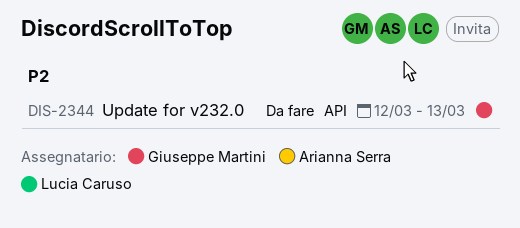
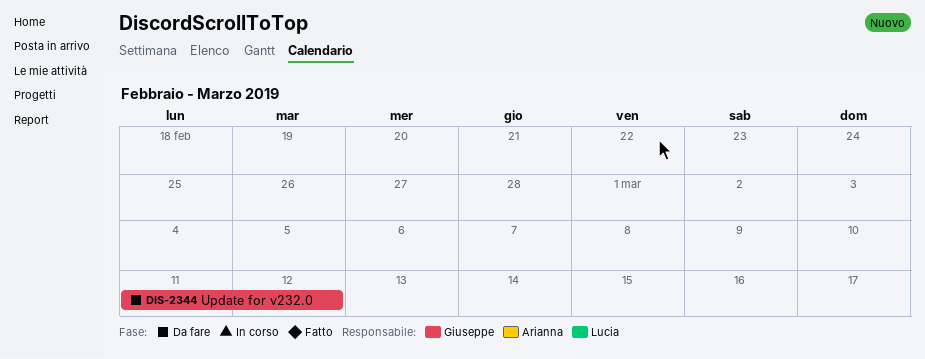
DIS-2344, start: Mar 12 -> Mar 11
DIS-2344, due: Mar 13 -> Mar 12

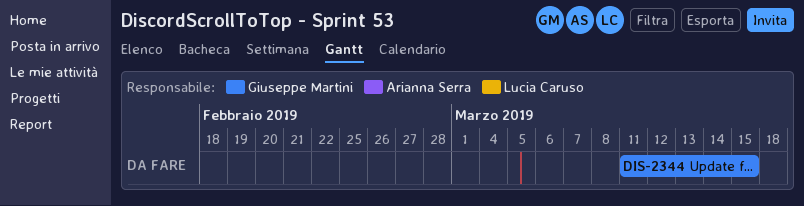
DIS-2344, due: Mar 12 -> Mar 15

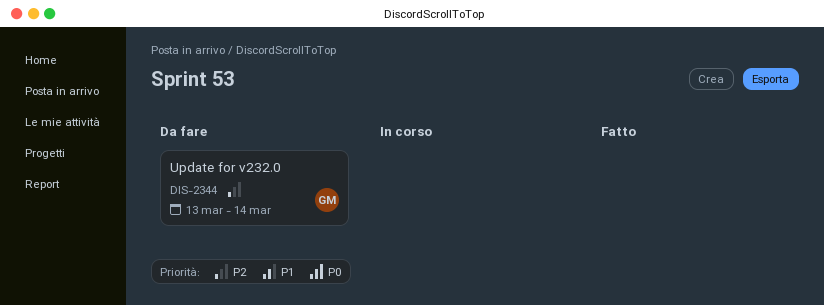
DIS-2344, start: Mar 11 -> Mar 13
DIS-2344, due: Mar 15 -> Mar 14

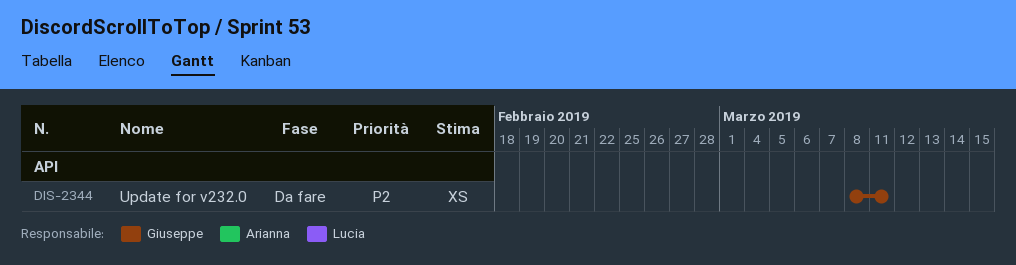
DIS-2344, start: Mar 13 -> Mar 8
DIS-2344, due: Mar 14 -> Mar 11

